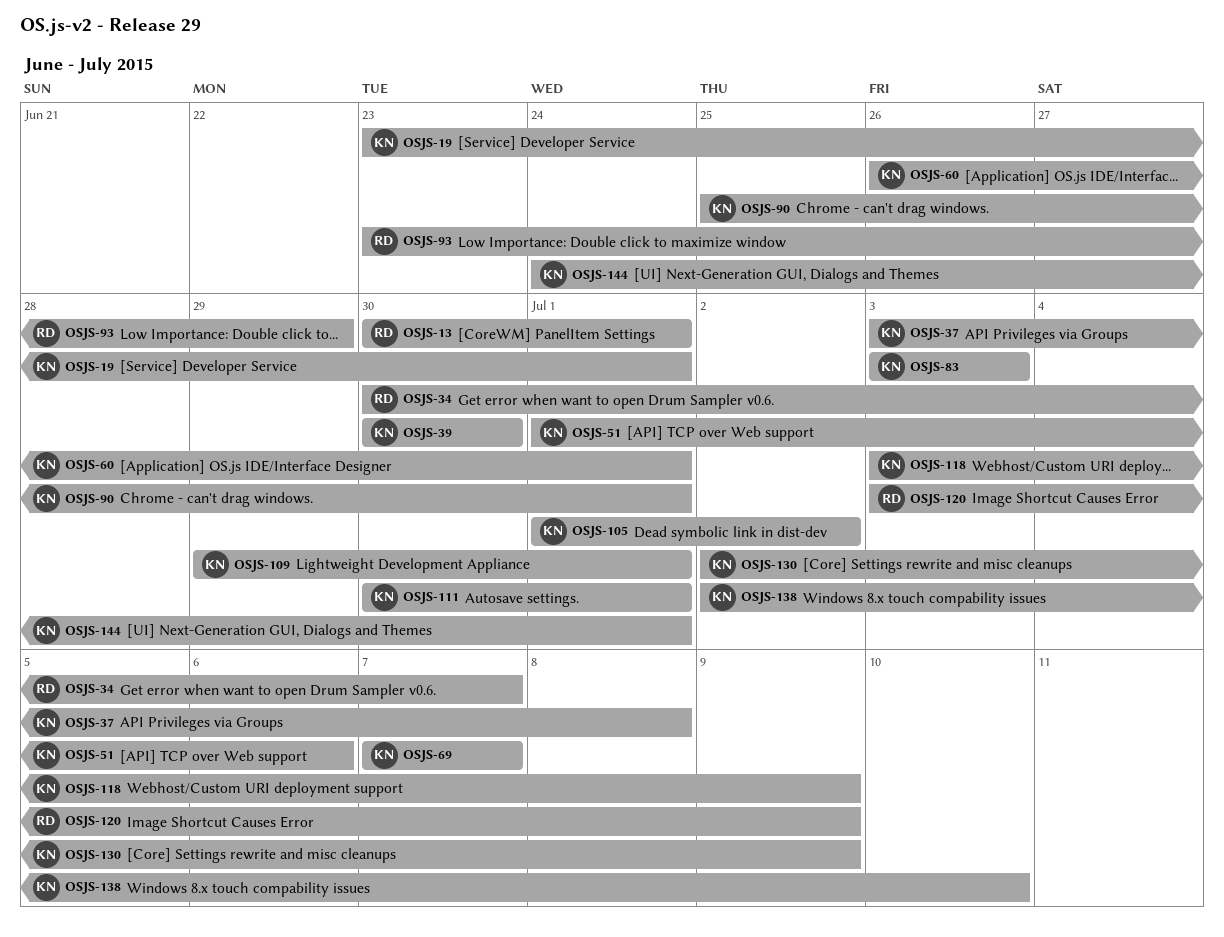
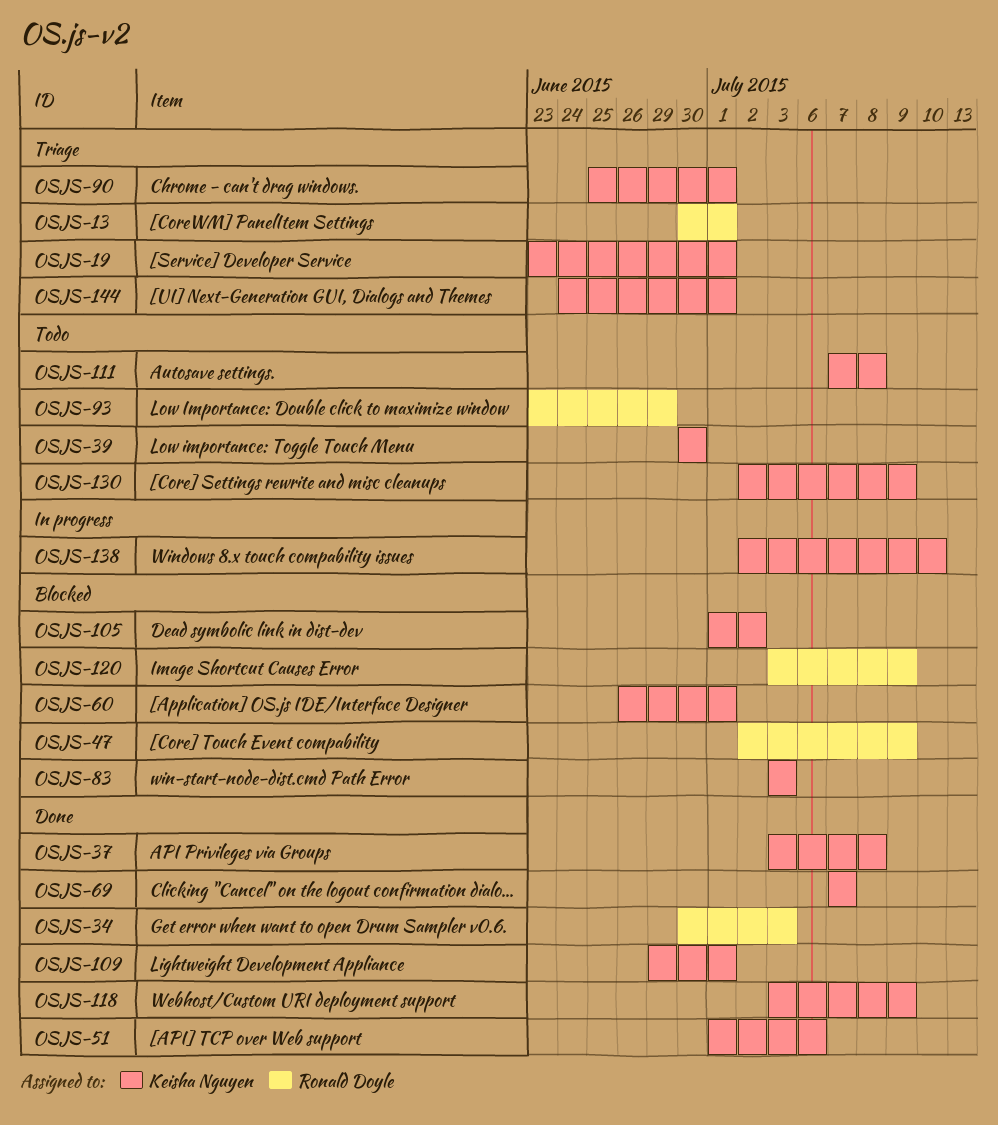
OSJS-34, due: Jul 7 -> Jul 3
OSJS-47: none -> present
OSJS-111, start: Jun 30 -> Jul 7
OSJS-111, due: Jul 1 -> Jul 8

